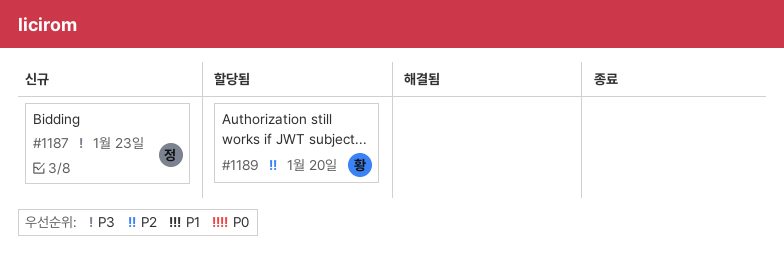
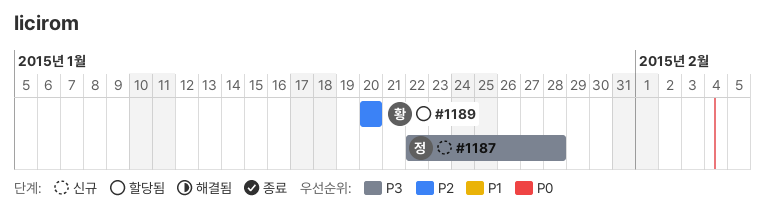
#1187, due: Jan 23 -> Jan 28

